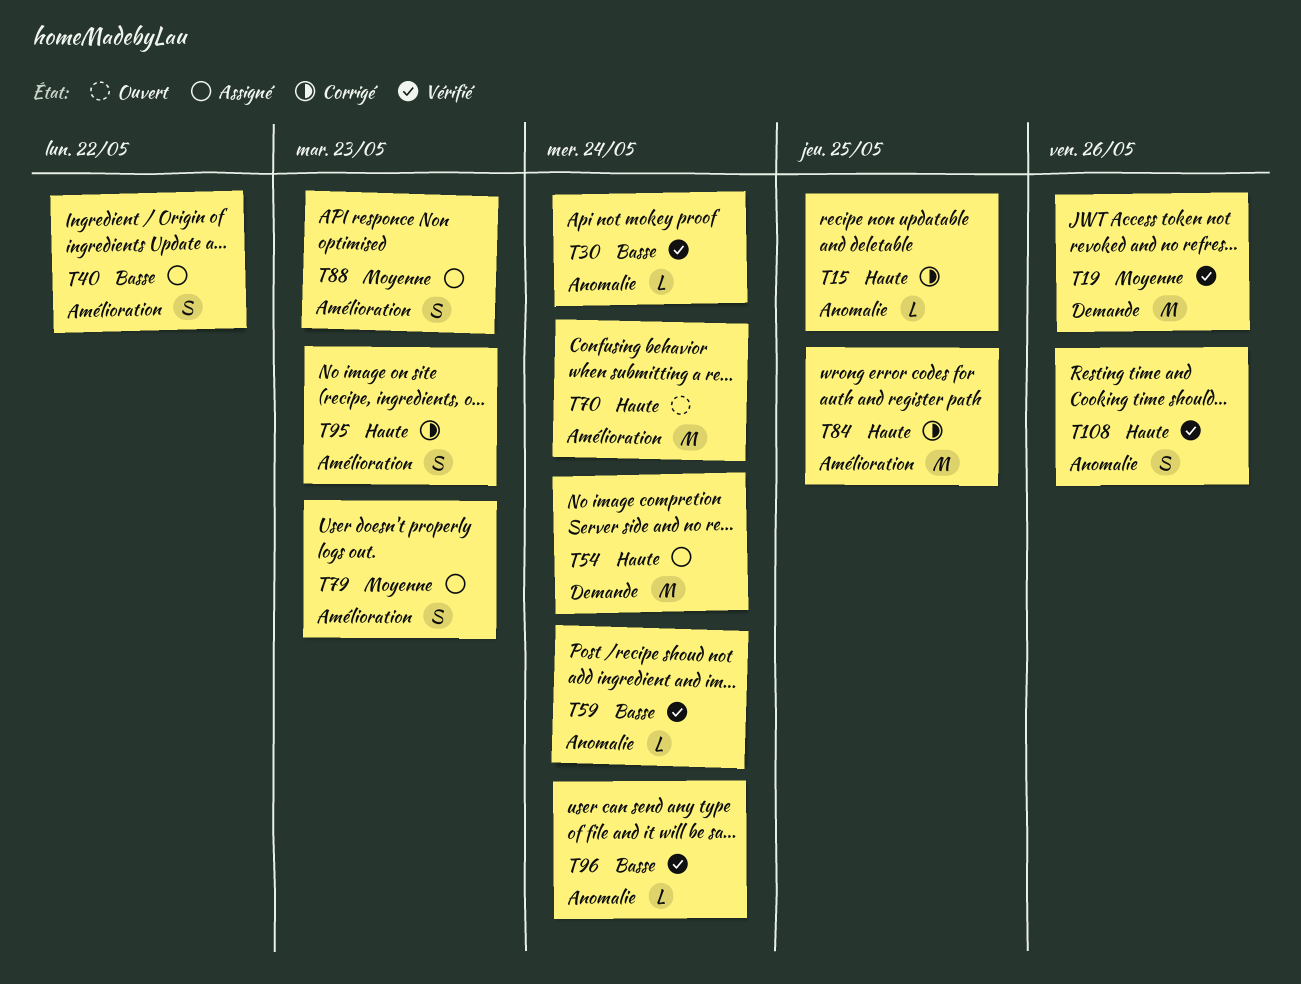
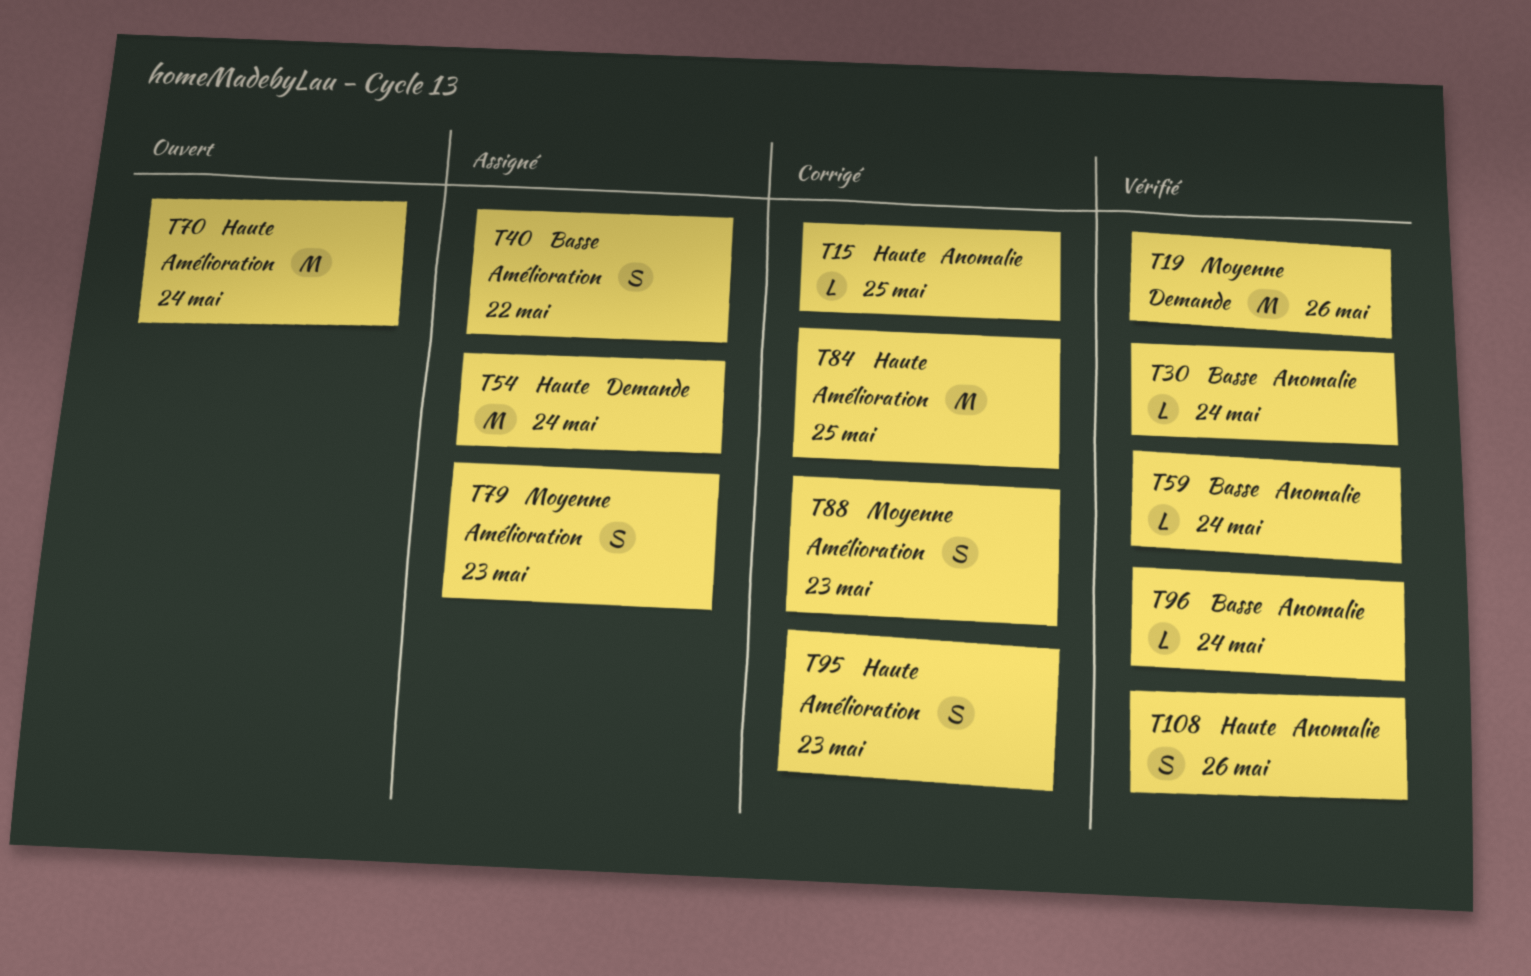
T88, status: Assigné -> Corrigé

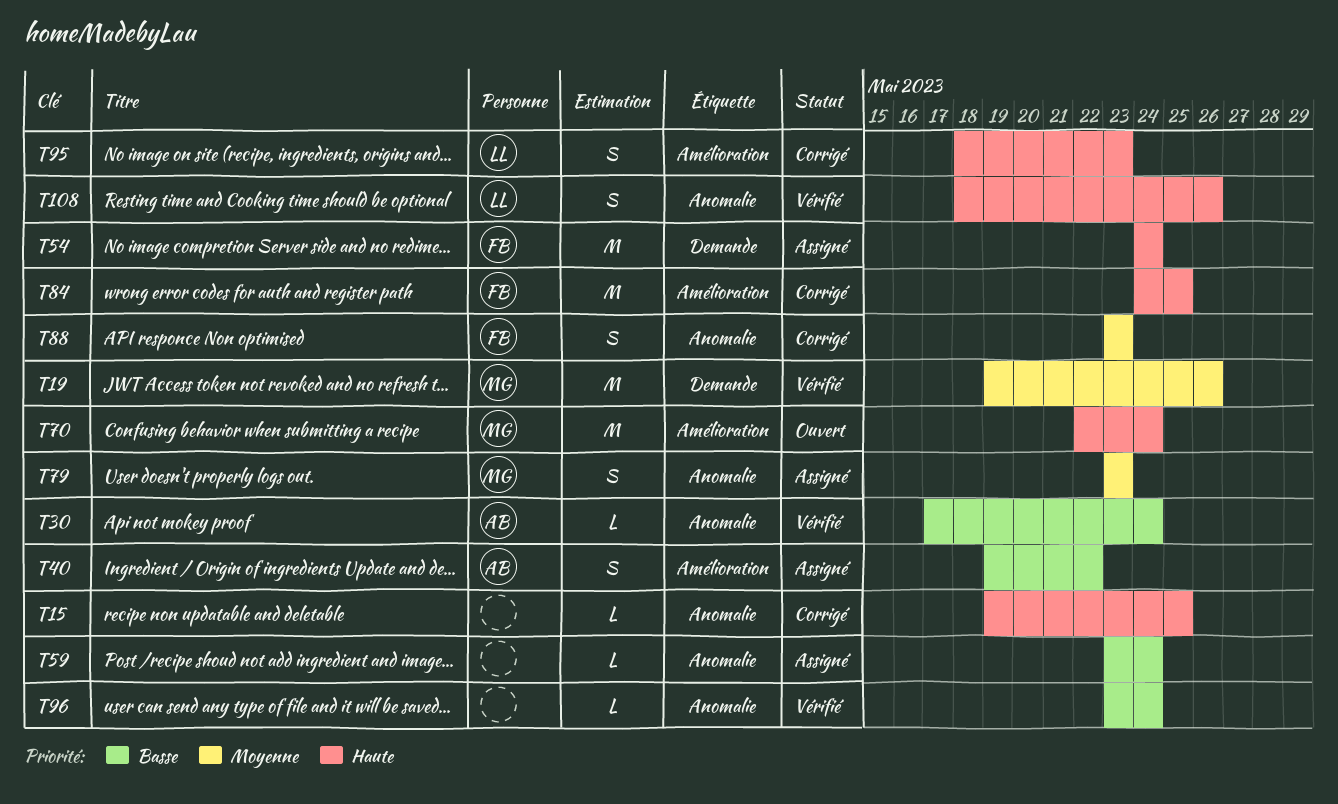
T59, status: Vérifié -> Assigné
T79, label: Amélioration -> Anomalie
T88, label: Amélioration -> Anomalie

